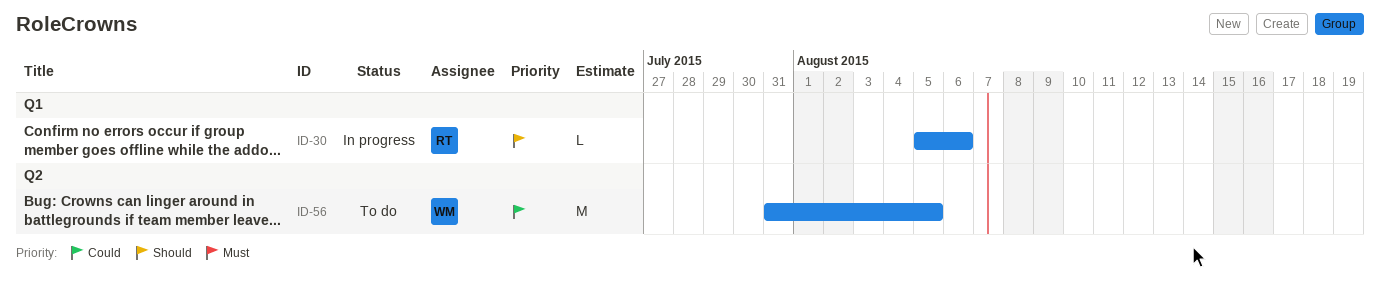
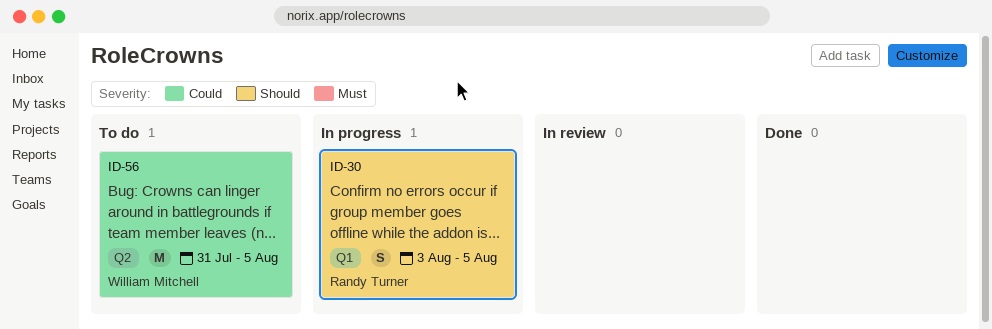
ID-30, estimate: L -> S
ID-30, start: Aug 5 -> Aug 3
ID-30, due: Aug 6 -> Aug 5

